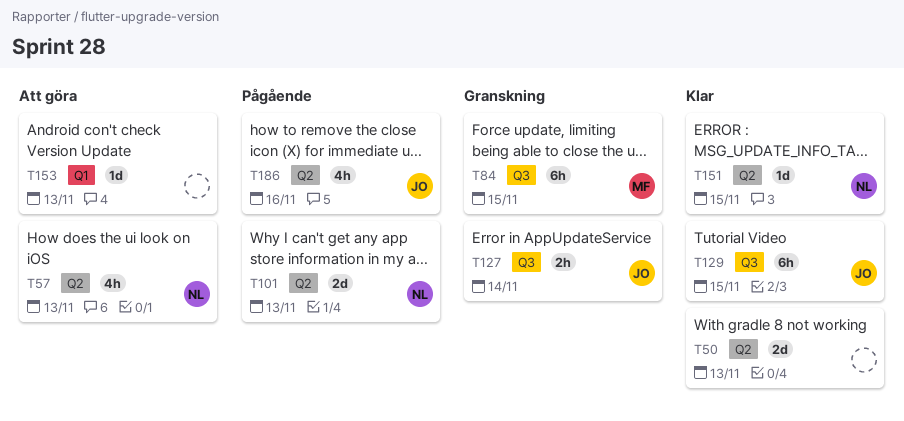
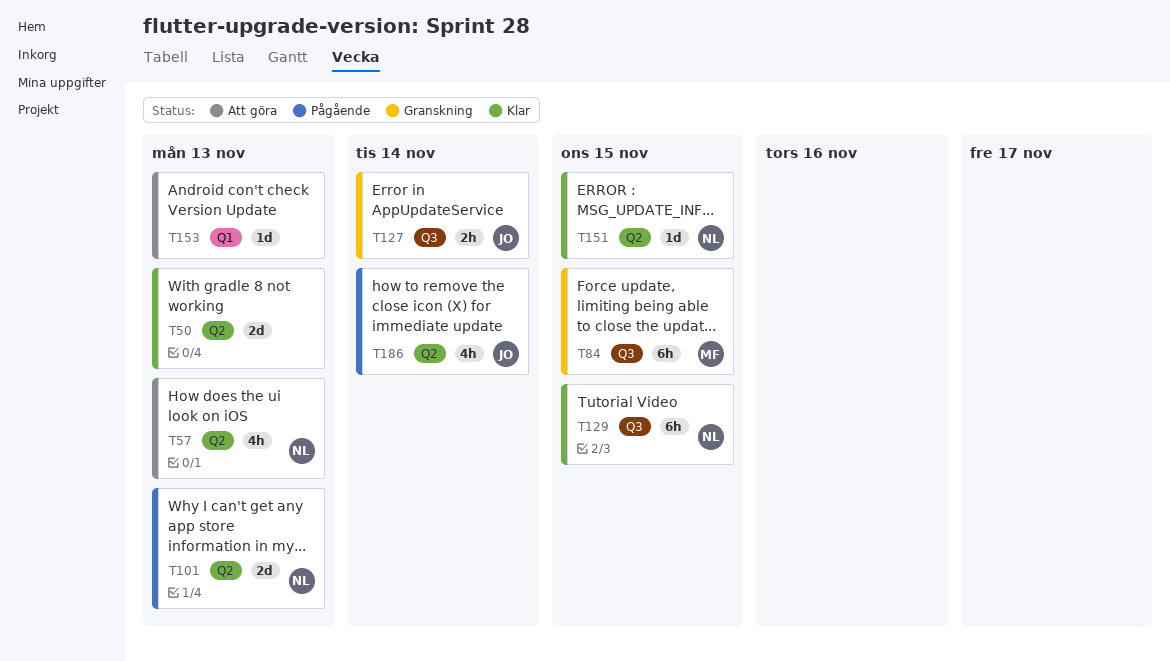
T129, owner: JO -> NL
T186, due: Nov 16 -> Nov 14

